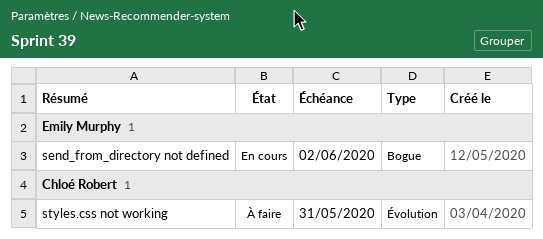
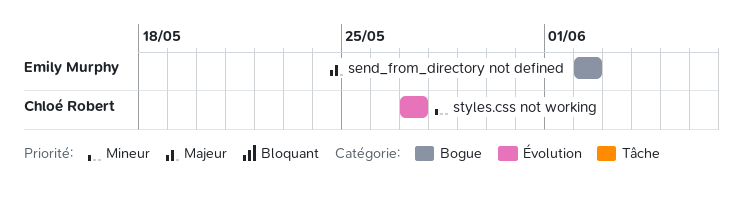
styles.css not working, due: May 31 -> May 27

